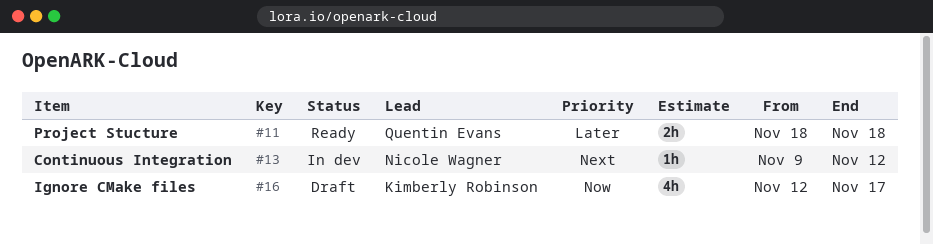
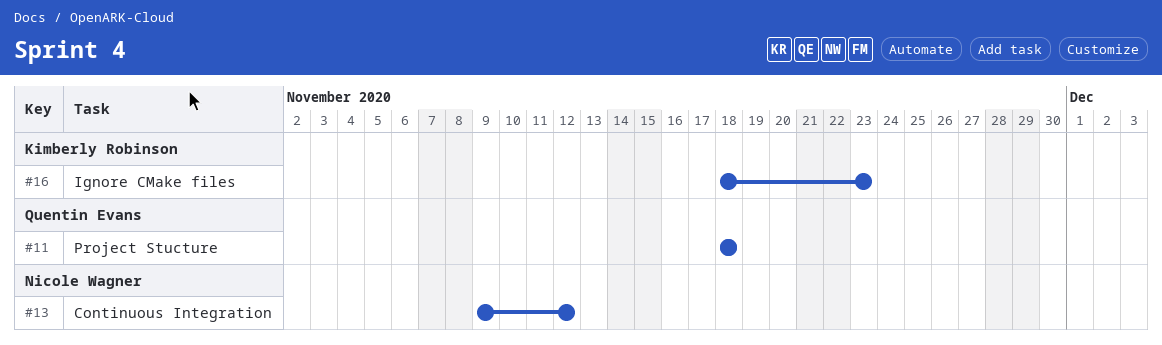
#16, start: Nov 12 -> Nov 18
#16, due: Nov 17 -> Nov 23

